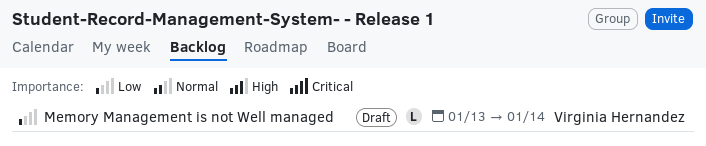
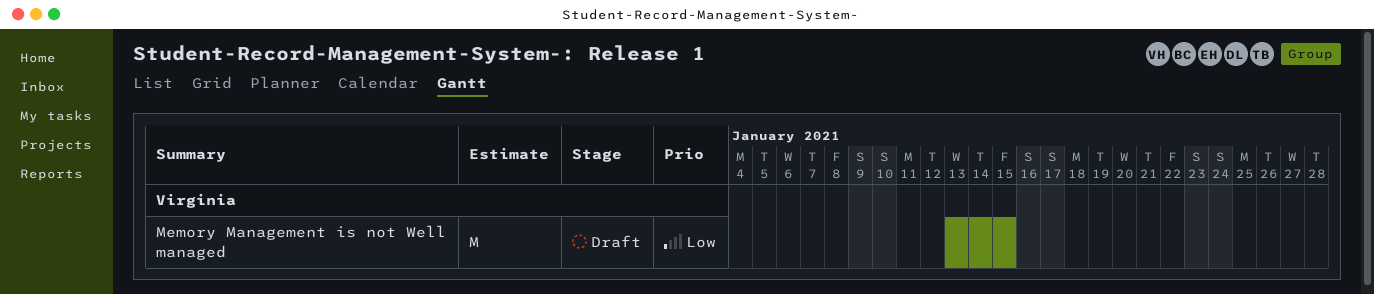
Memory Management is not Well managed, estimate: L -> M
Memory Management is not Well managed, due: Jan 14 -> Jan 15

